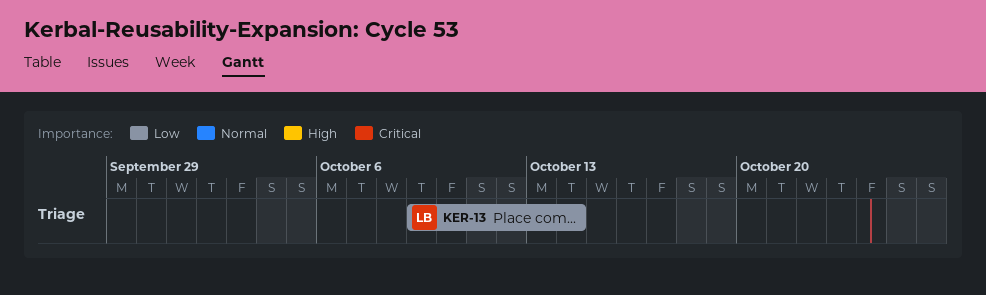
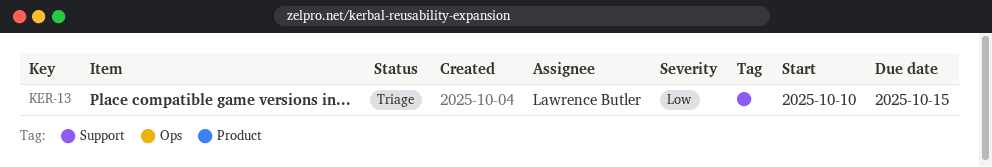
KER-13, start: Oct 9 -> Oct 10
KER-13, due: Oct 14 -> Oct 15

